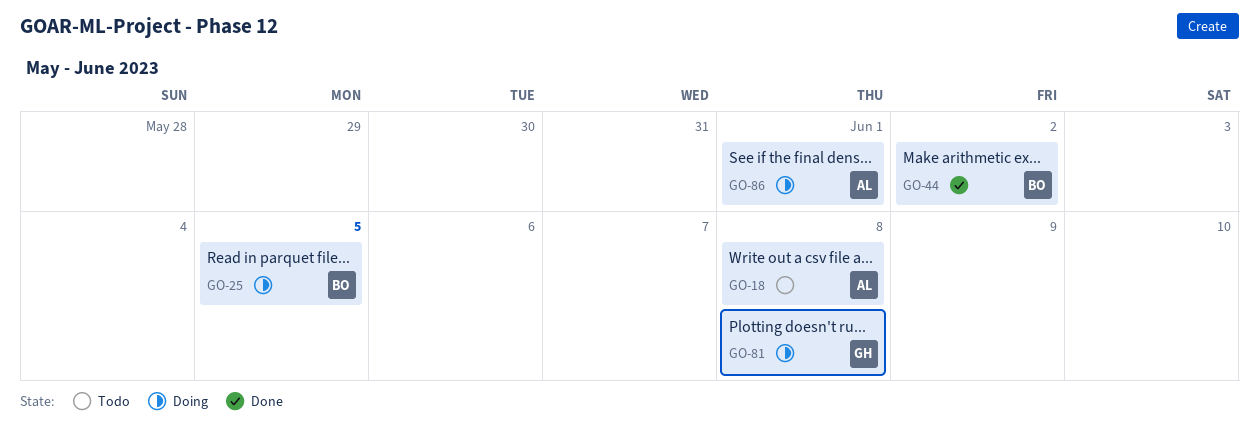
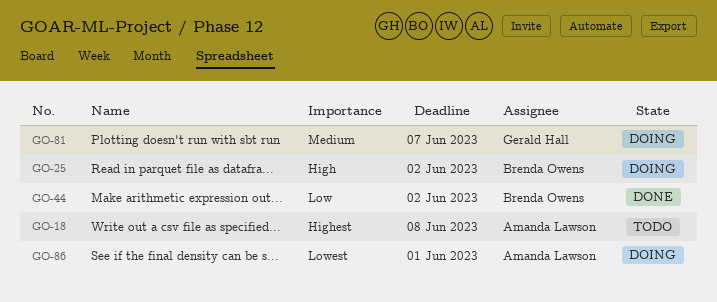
GO-25, due: Jun 5 -> Jun 2
GO-81, due: Jun 8 -> Jun 7

